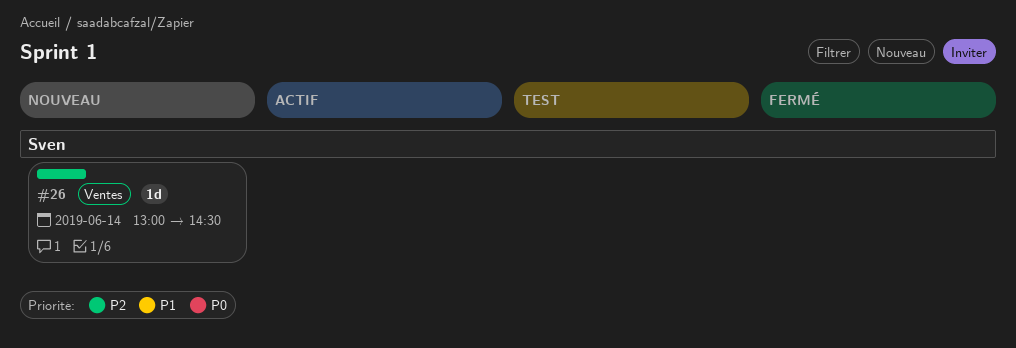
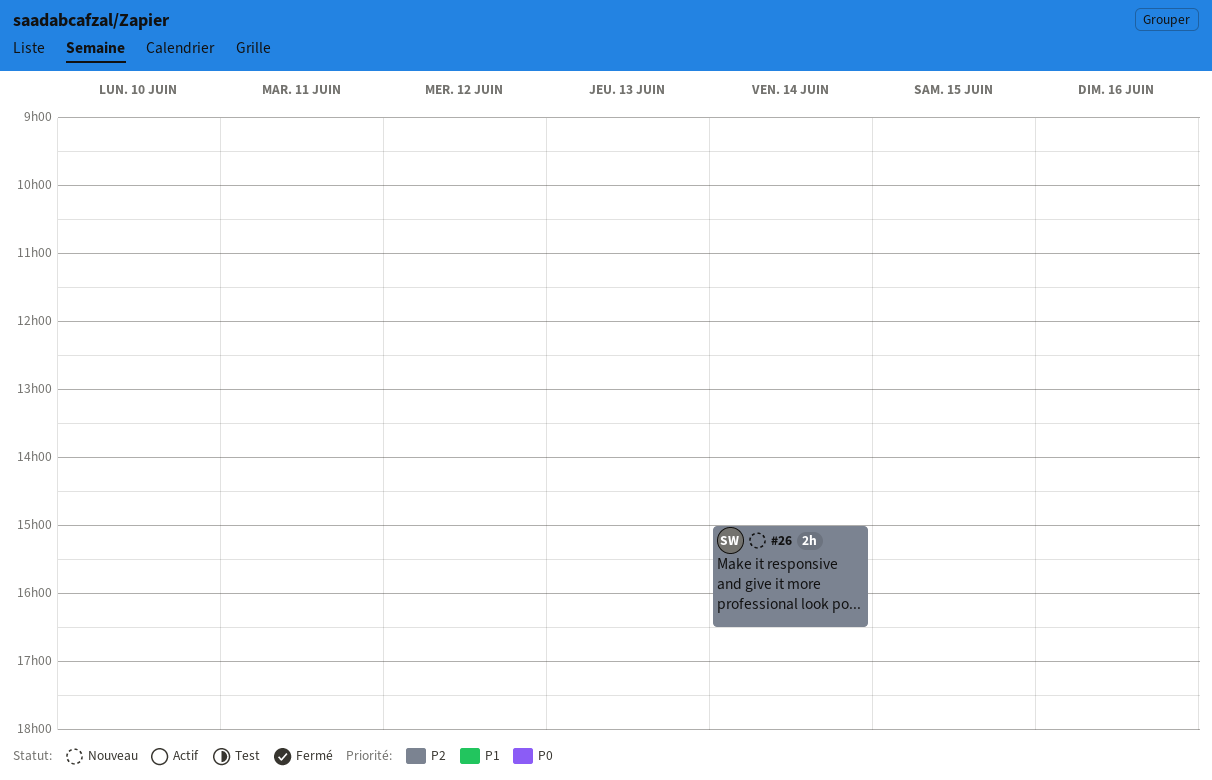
#26, estimate: 1d -> 2h
#26, begins: 13:00 -> 15:00
#26, ends: 14:30 -> 16:30

